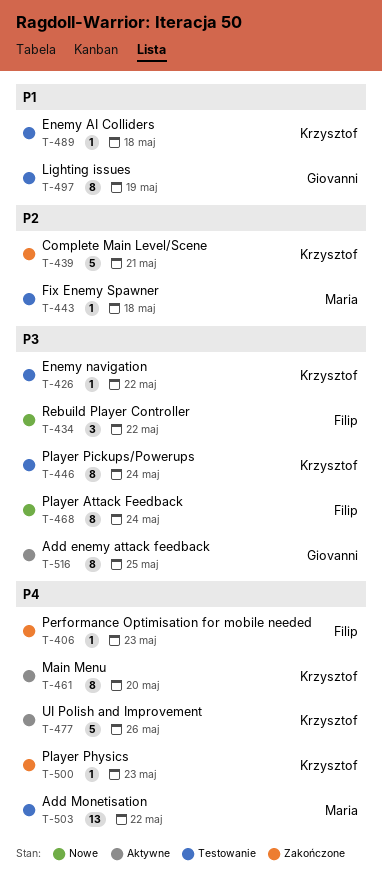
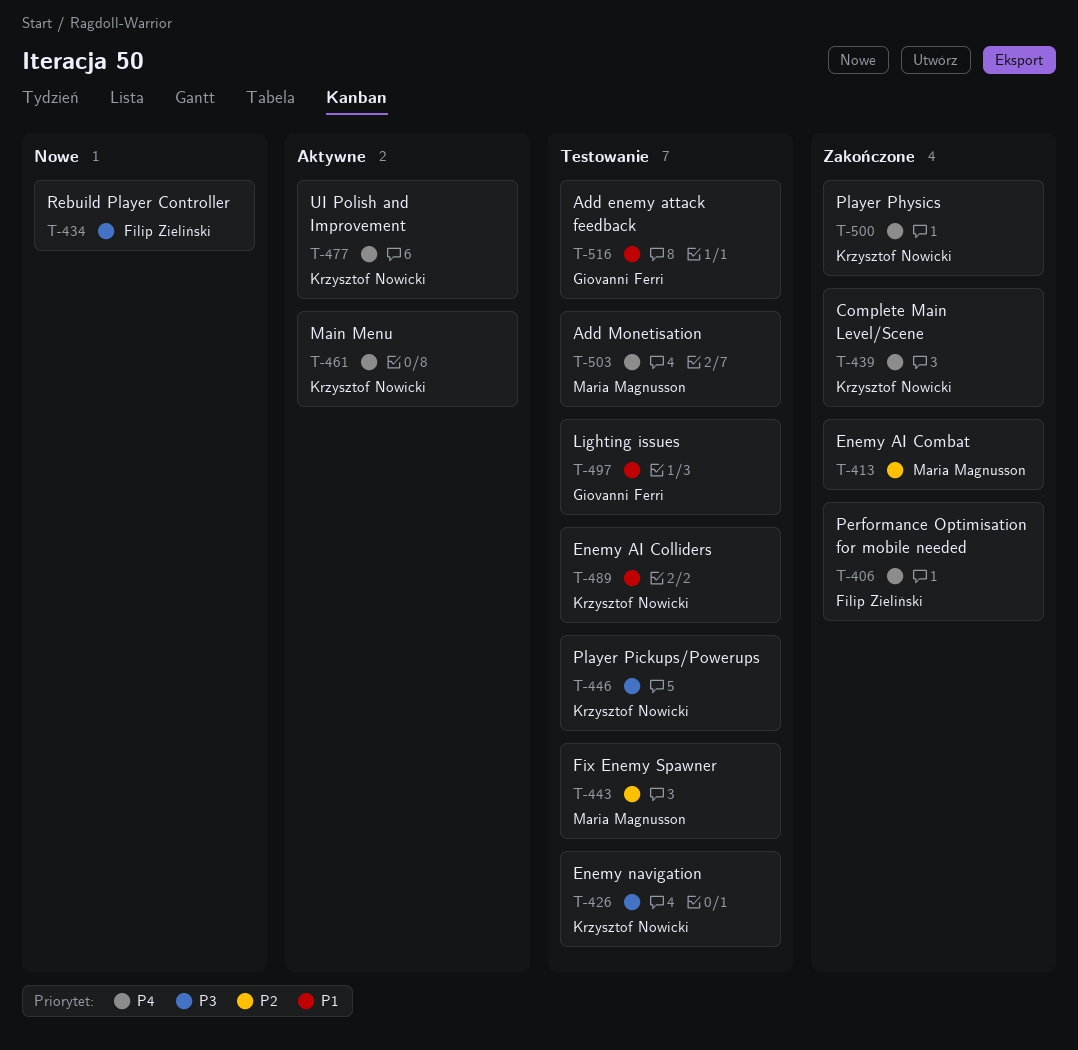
T-413: none -> present
T-439, priority: P2 -> P4
T-468: present -> none
T-516, status: Aktywne -> Testowanie
T-516, priority: P3 -> P1

